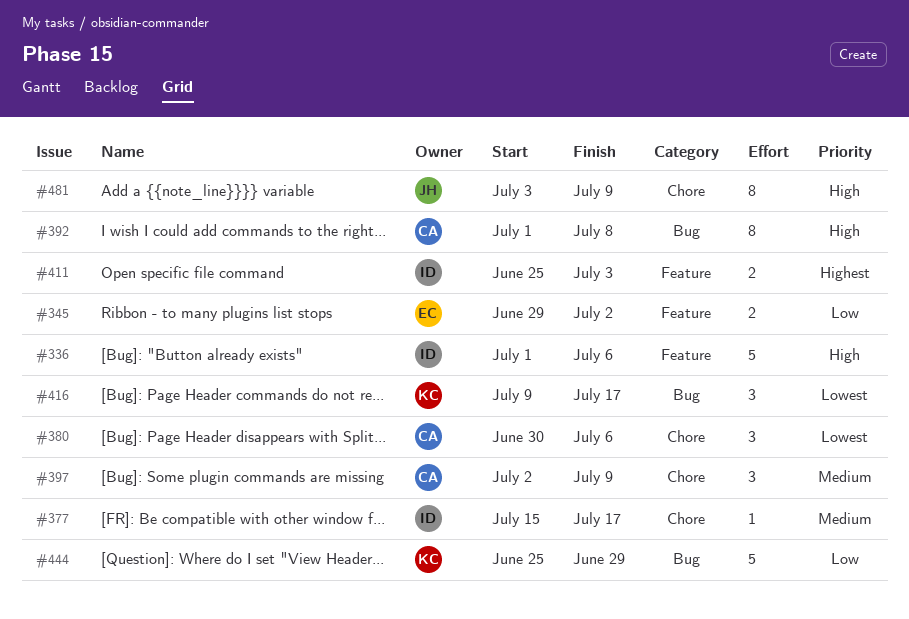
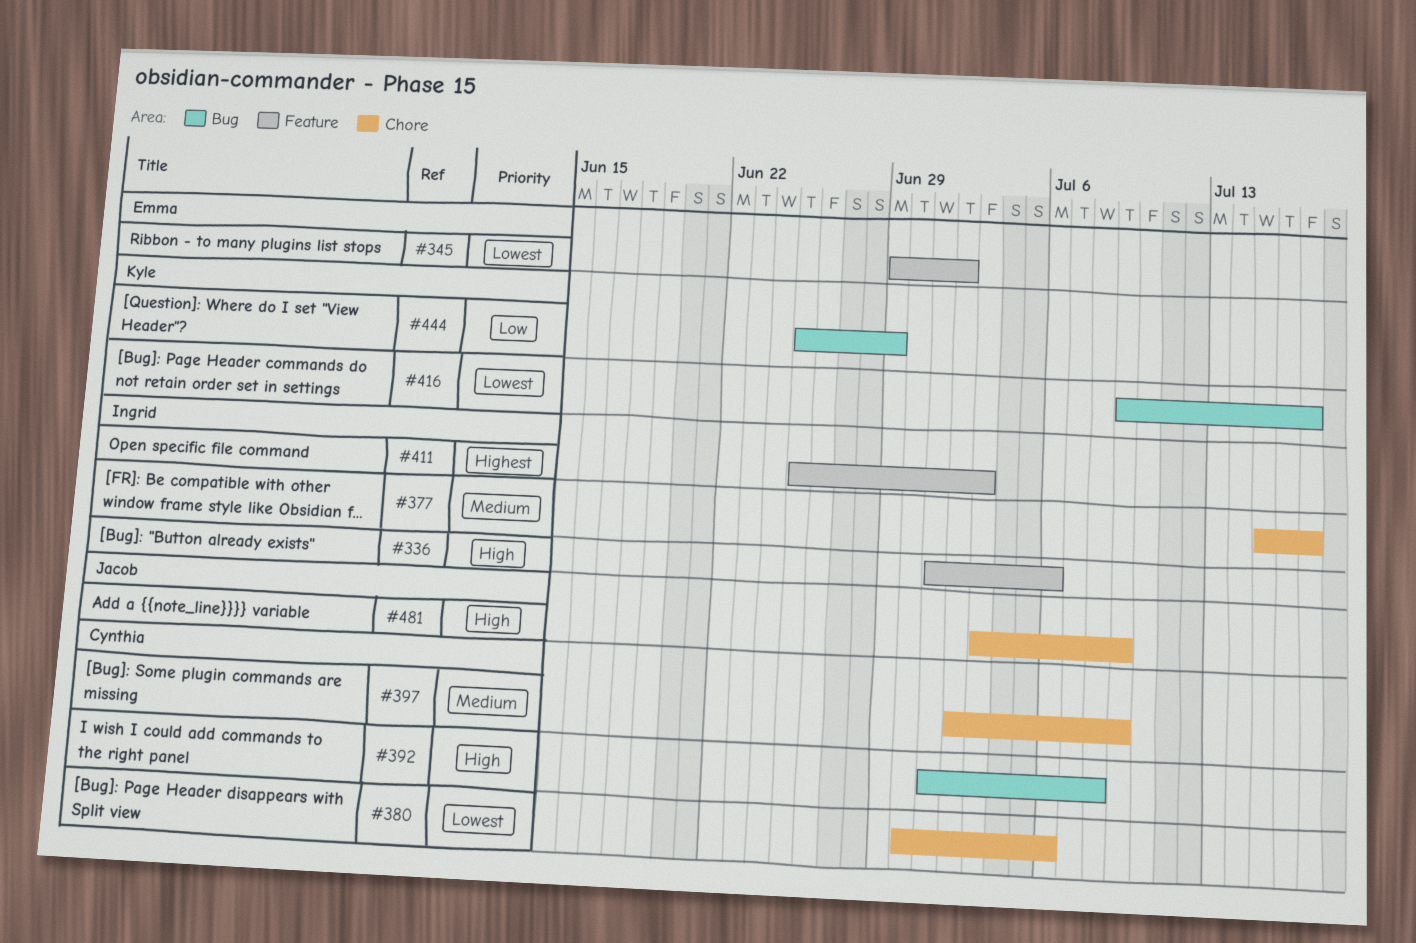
#345, priority: Low -> Lowest

